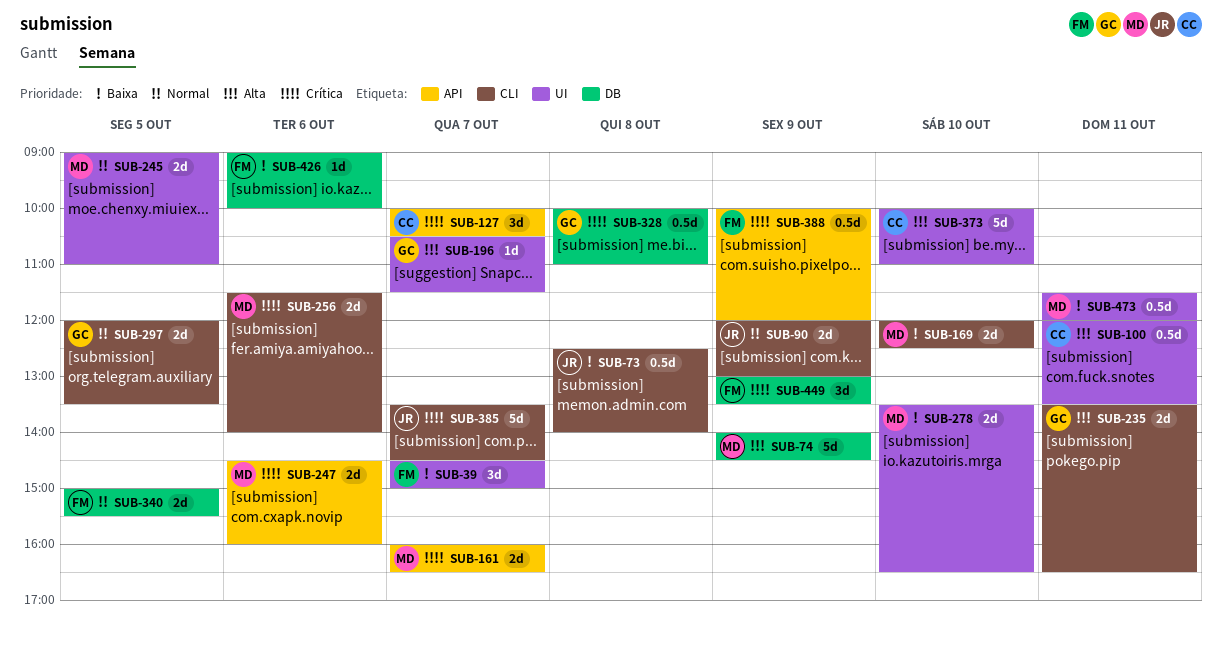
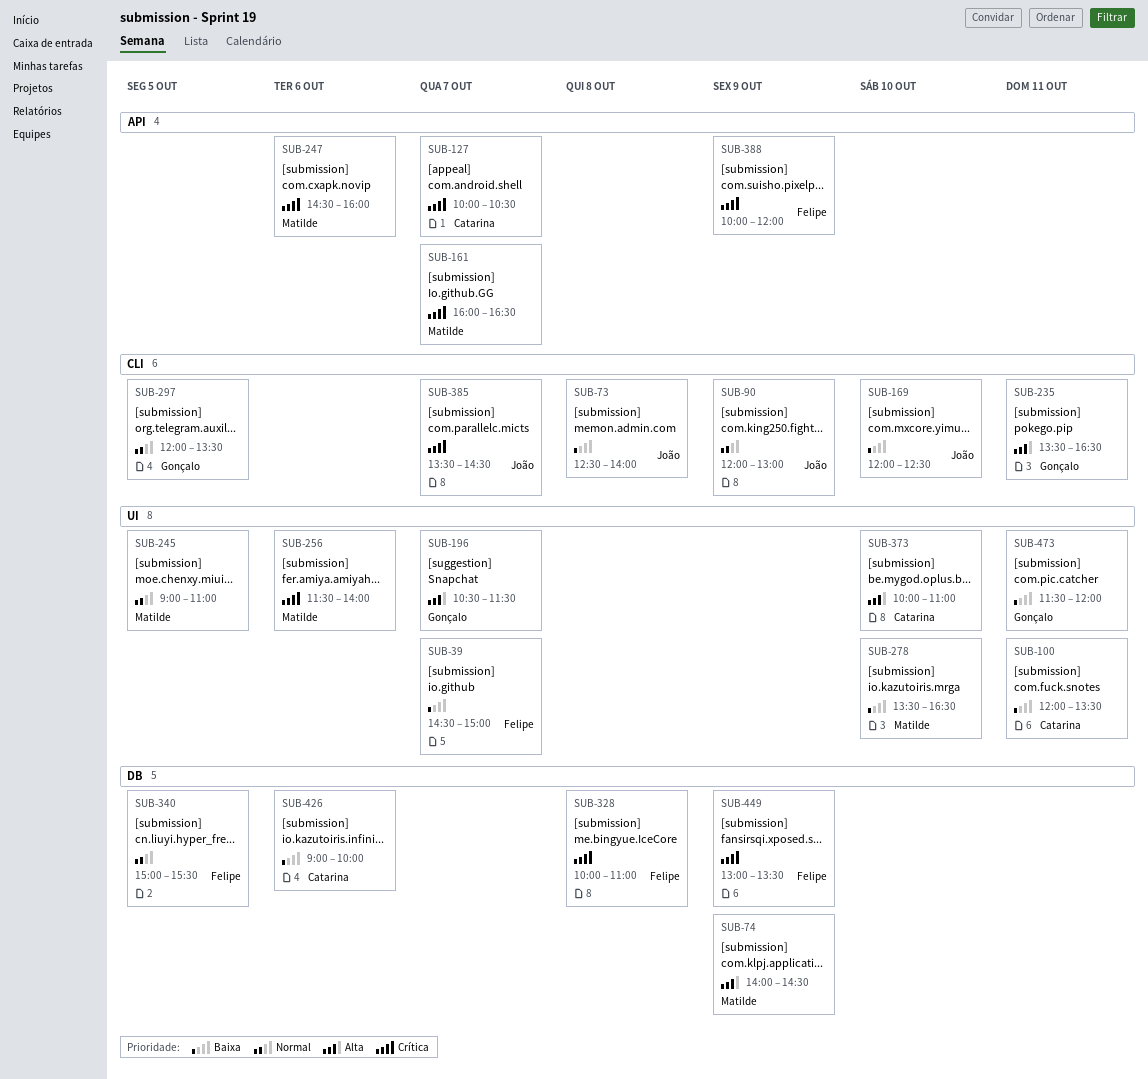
SUB-100, priority: Alta -> Baixa
SUB-169, owner: Matilde -> João
SUB-256, label: CLI -> UI
SUB-328, owner: Gonçalo -> Felipe
SUB-426, owner: Felipe -> Catarina
SUB-473, owner: Matilde -> Gonçalo

